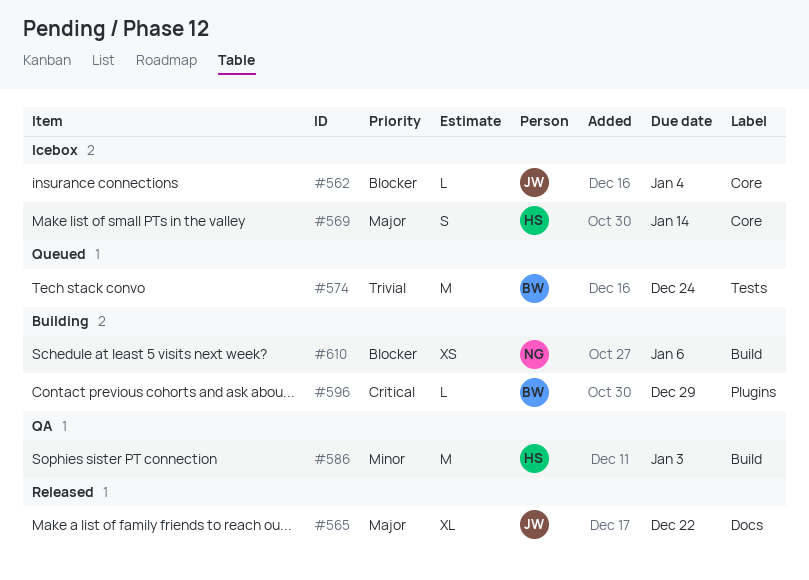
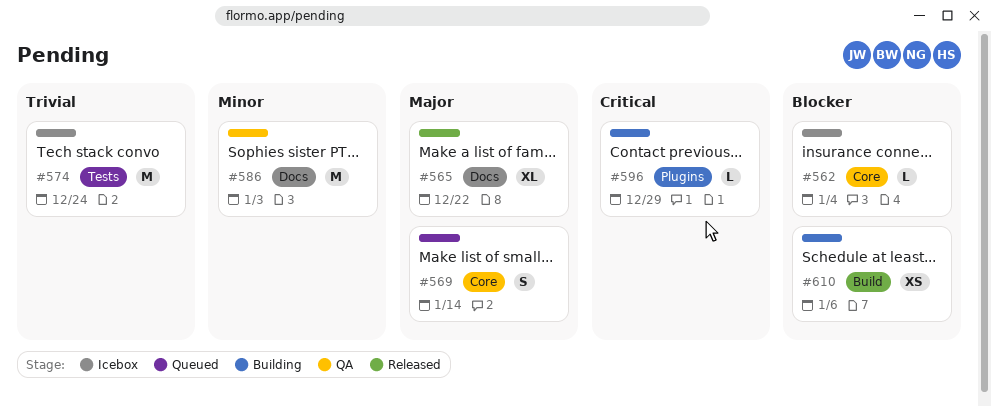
#569, status: Icebox -> Queued
#574, status: Queued -> Icebox
#586, label: Build -> Docs

